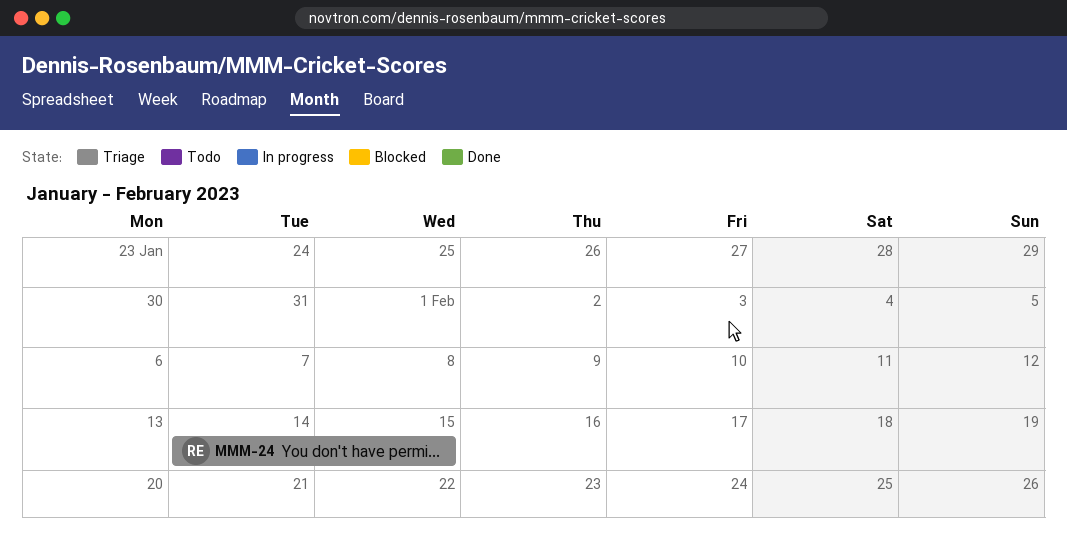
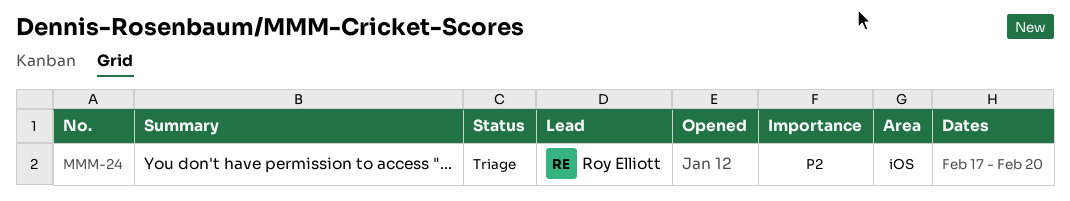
MMM-24, start: Feb 14 -> Feb 17
MMM-24, due: Feb 15 -> Feb 20

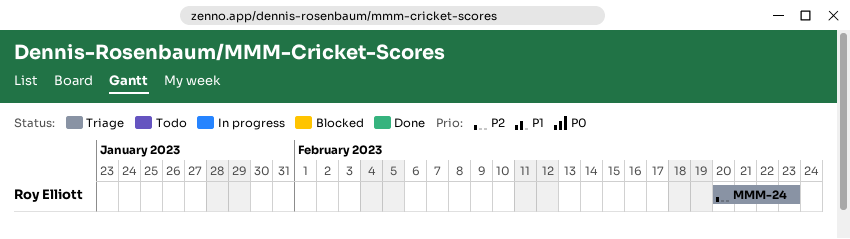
MMM-24, start: Feb 17 -> Feb 20
MMM-24, due: Feb 20 -> Feb 23

